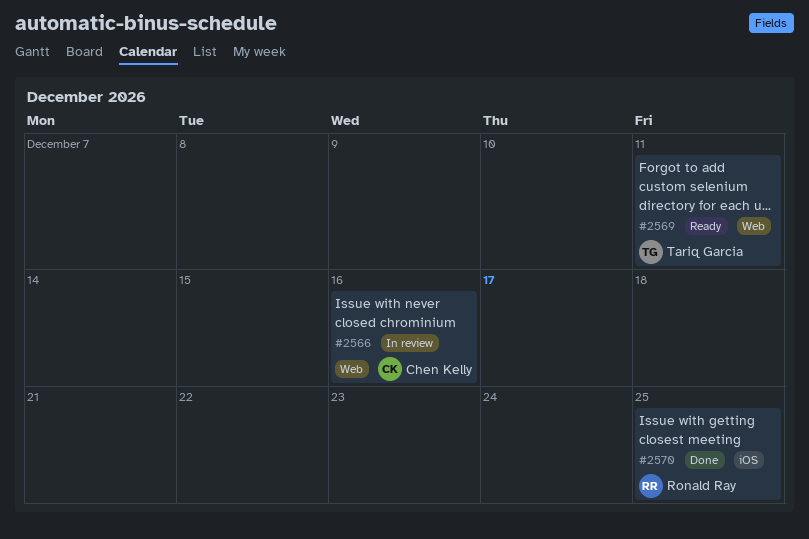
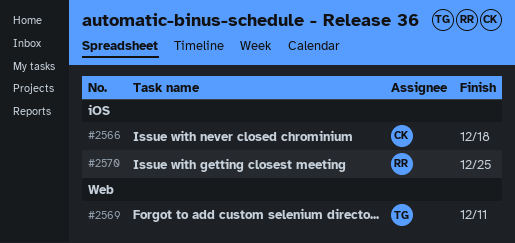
#2566, label: Web -> iOS
#2566, due: Dec 16 -> Dec 18

